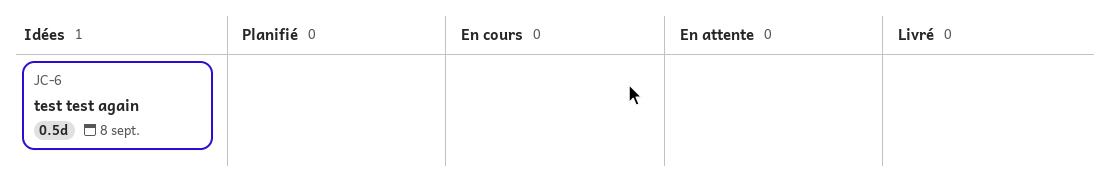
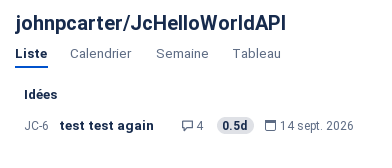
JC-6, due: Sep 8 -> Sep 14

